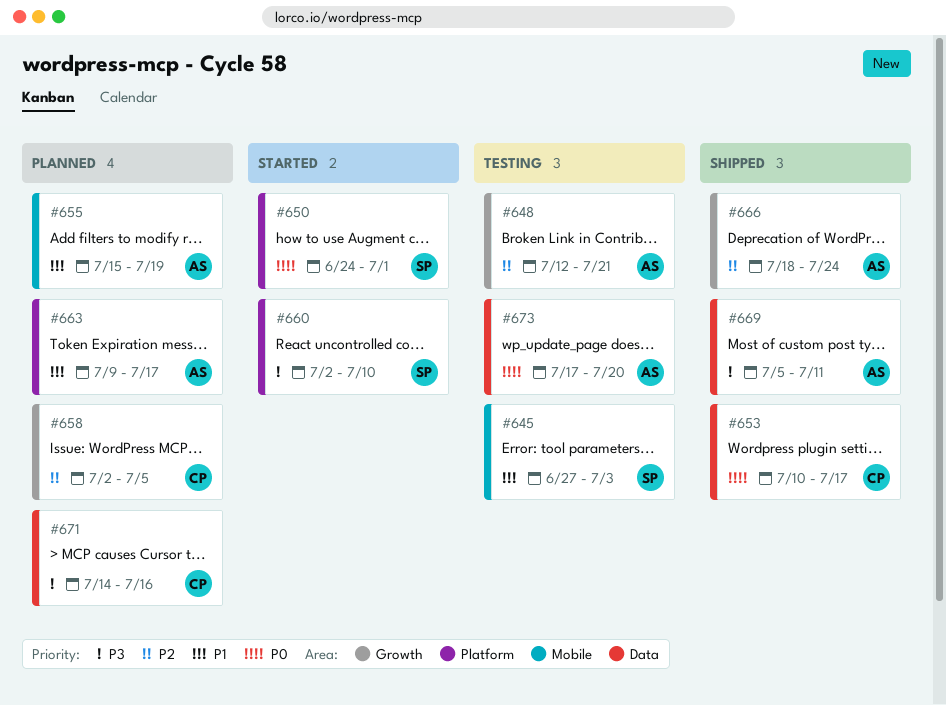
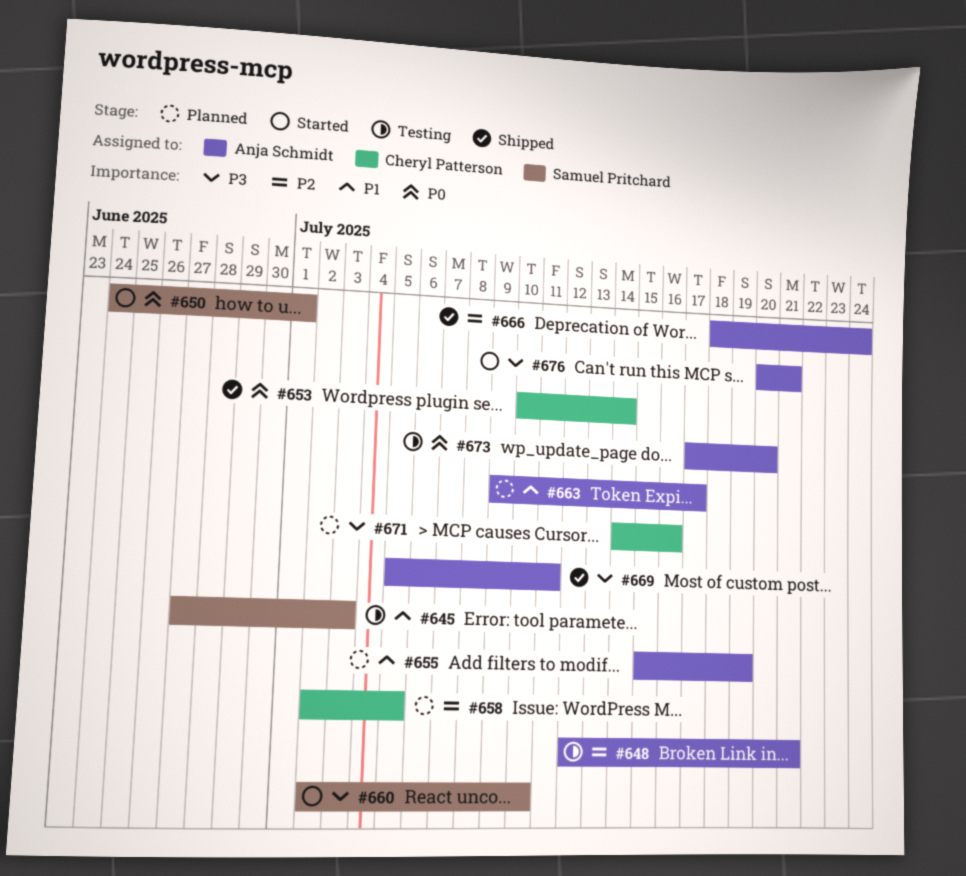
#653, due: Jul 17 -> Jul 14
#676: none -> present

